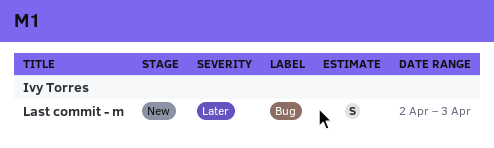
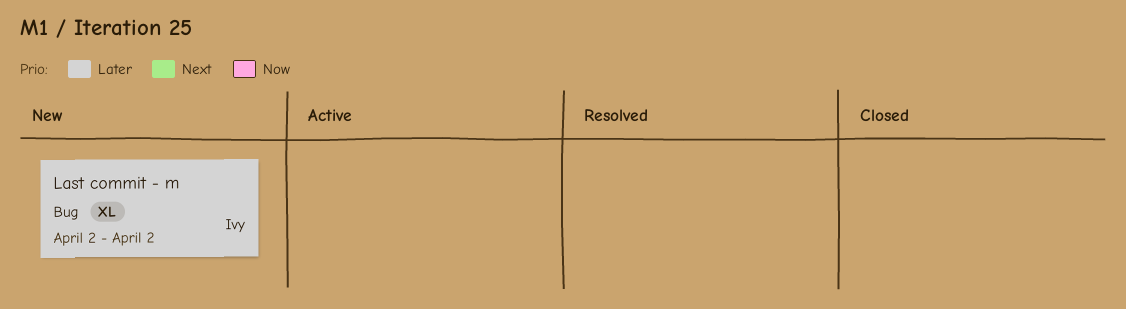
Last commit - m, estimate: S -> XL
Last commit - m, due: Apr 3 -> Apr 2

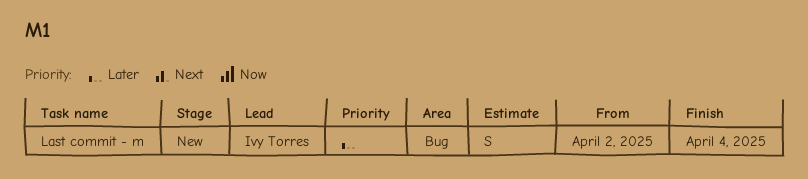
Last commit - m, estimate: XL -> S
Last commit - m, due: Apr 2 -> Apr 4

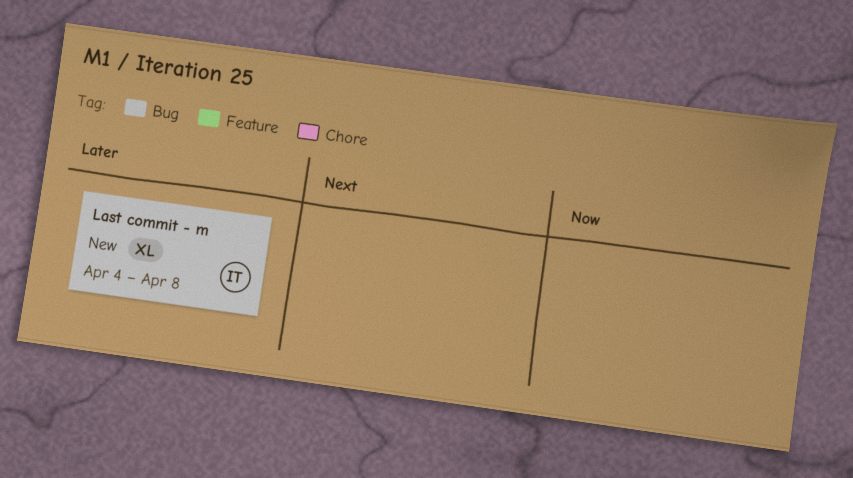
Last commit - m, estimate: S -> XL
Last commit - m, start: Apr 2 -> Apr 4
Last commit - m, due: Apr 4 -> Apr 8

